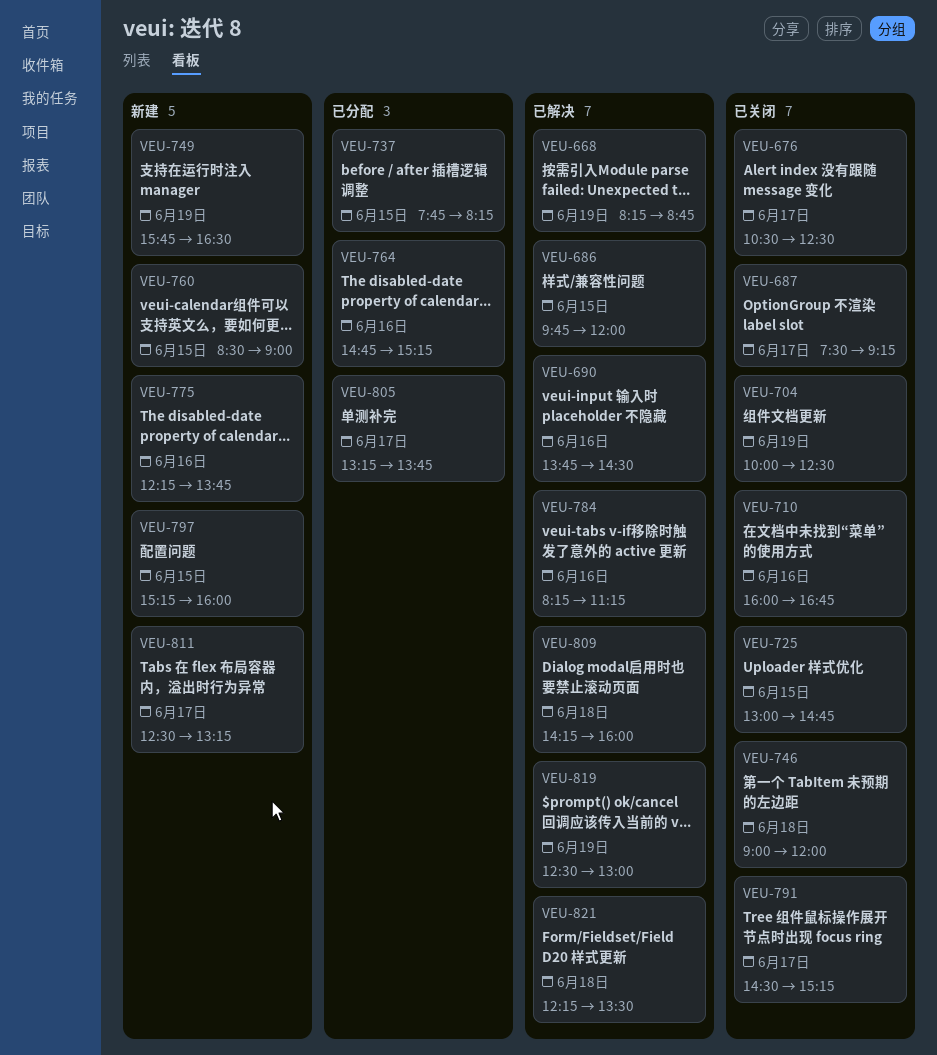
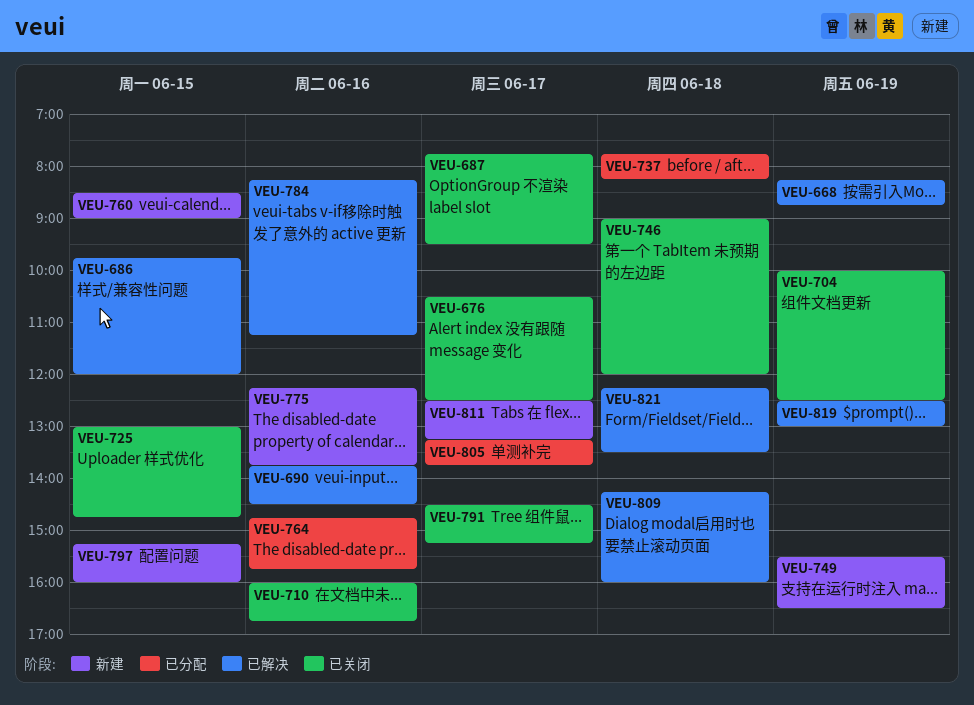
VEU-687, begins: 07:30 -> 07:45
VEU-687, ends: 09:15 -> 09:30
VEU-737, day: Jun 15 -> Jun 18
VEU-749, begins: 15:45 -> 15:30
VEU-764, ends: 15:15 -> 15:45

